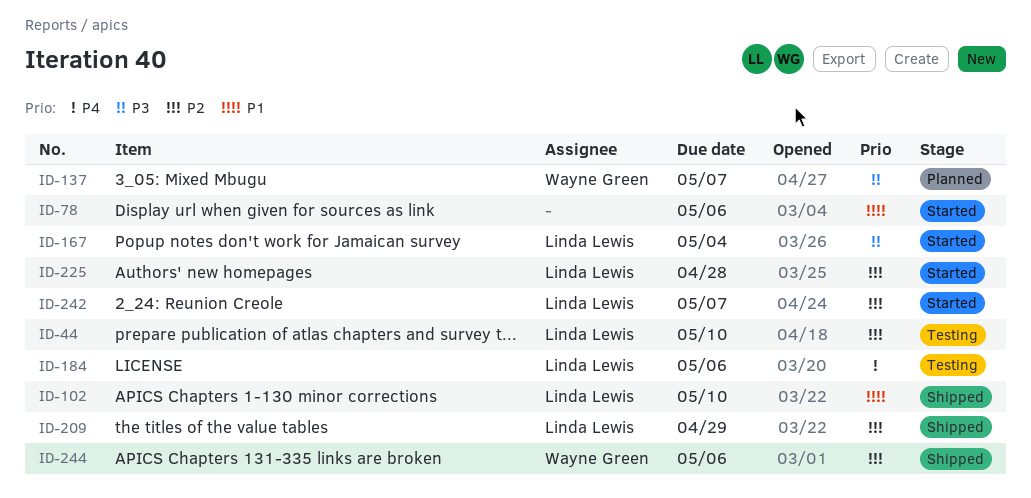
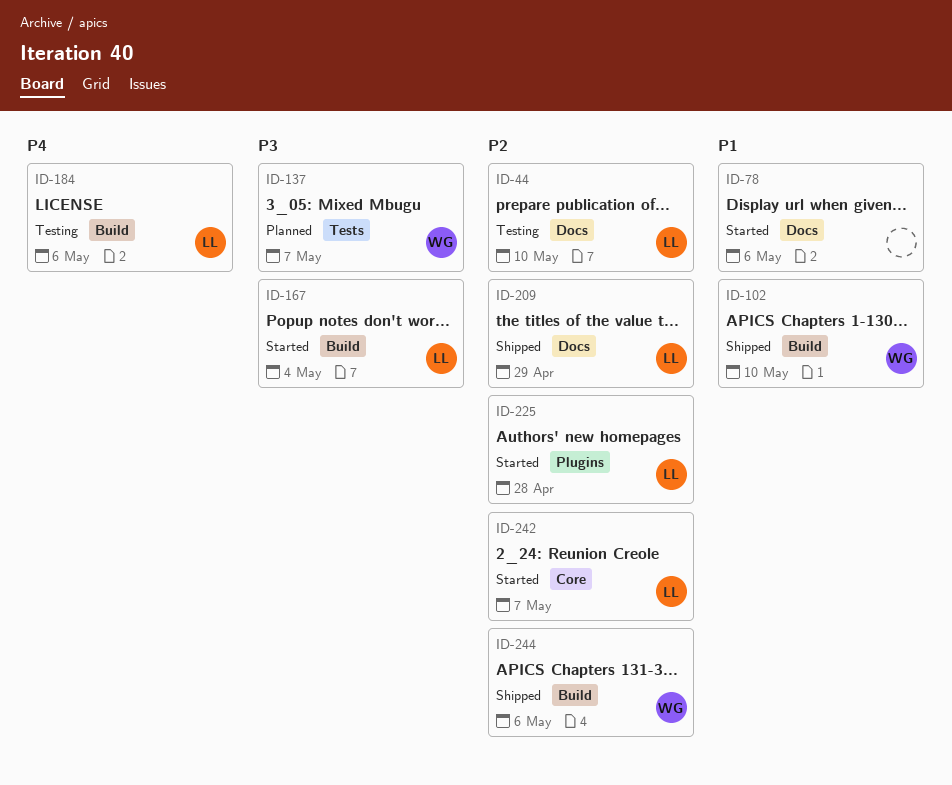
ID-102, owner: Linda Lewis -> Wayne Green

